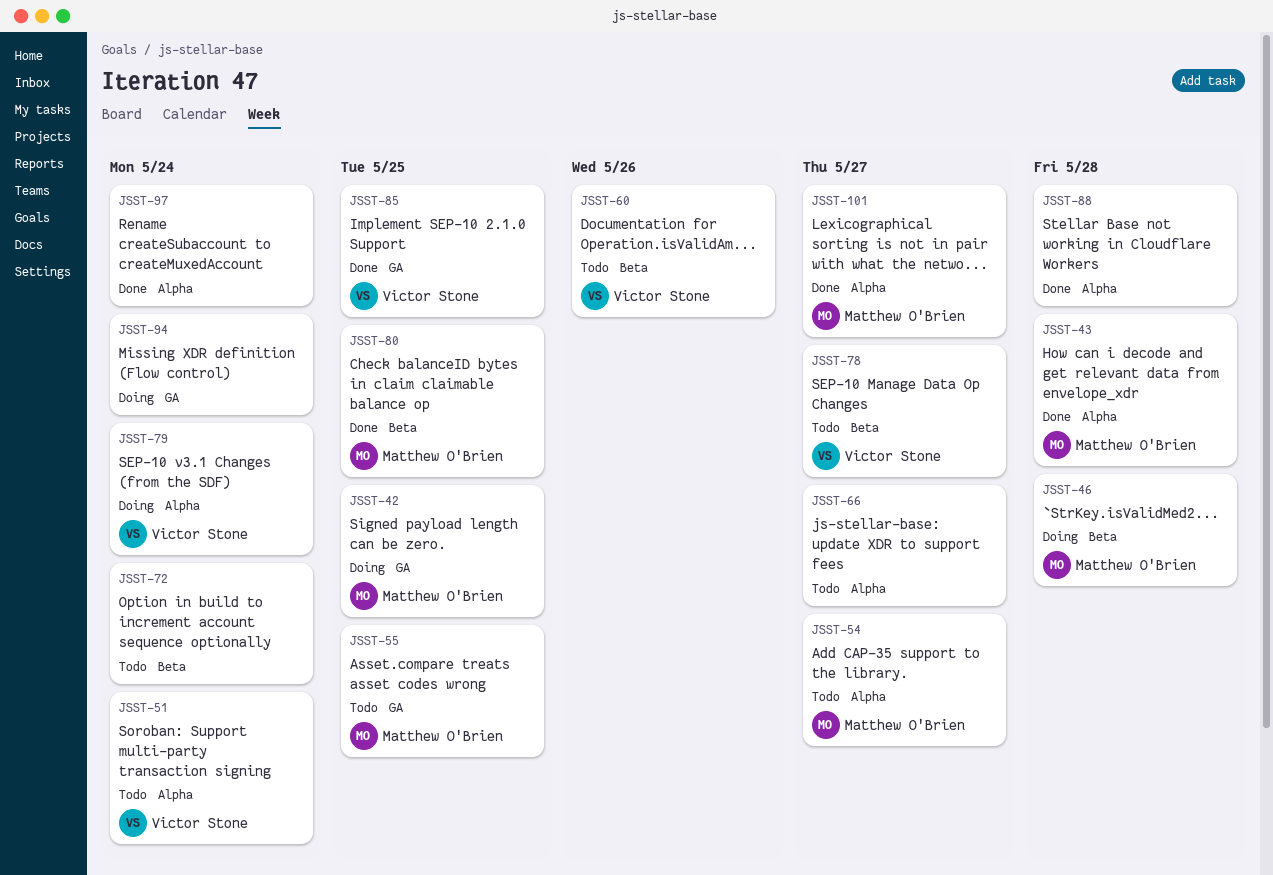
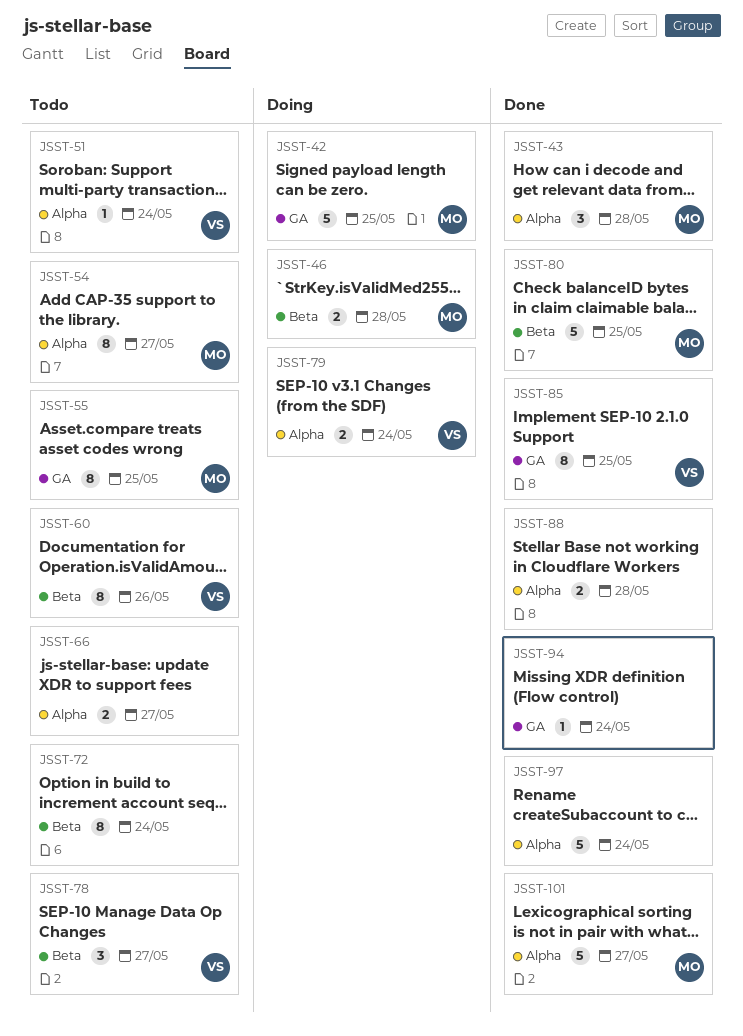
JSST-94, status: Doing -> Done

